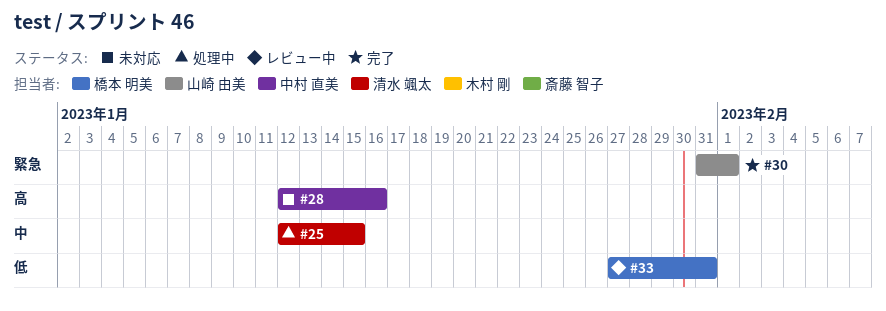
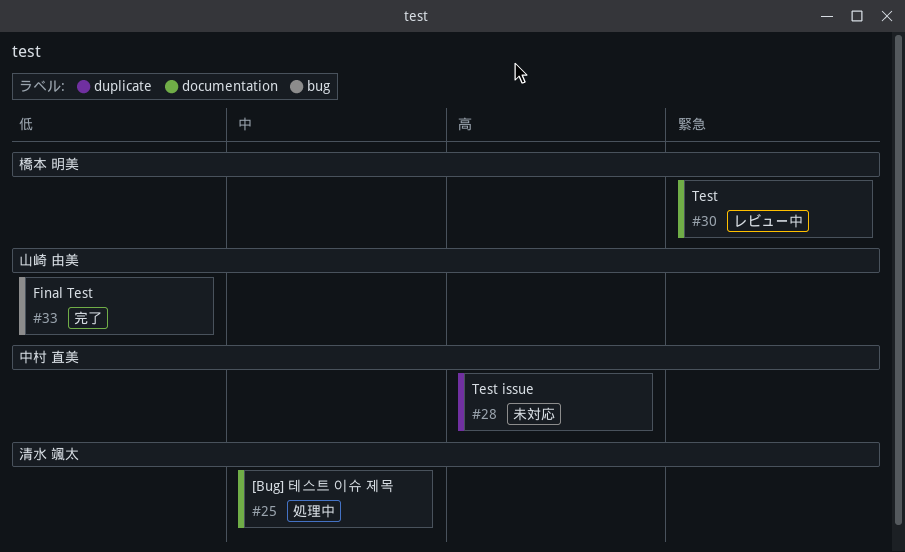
#30, status: 完了 -> レビュー中
#30, owner: 山崎 由美 -> 橋本 明美
#33, status: レビュー中 -> 完了
#33, owner: 橋本 明美 -> 山崎 由美

